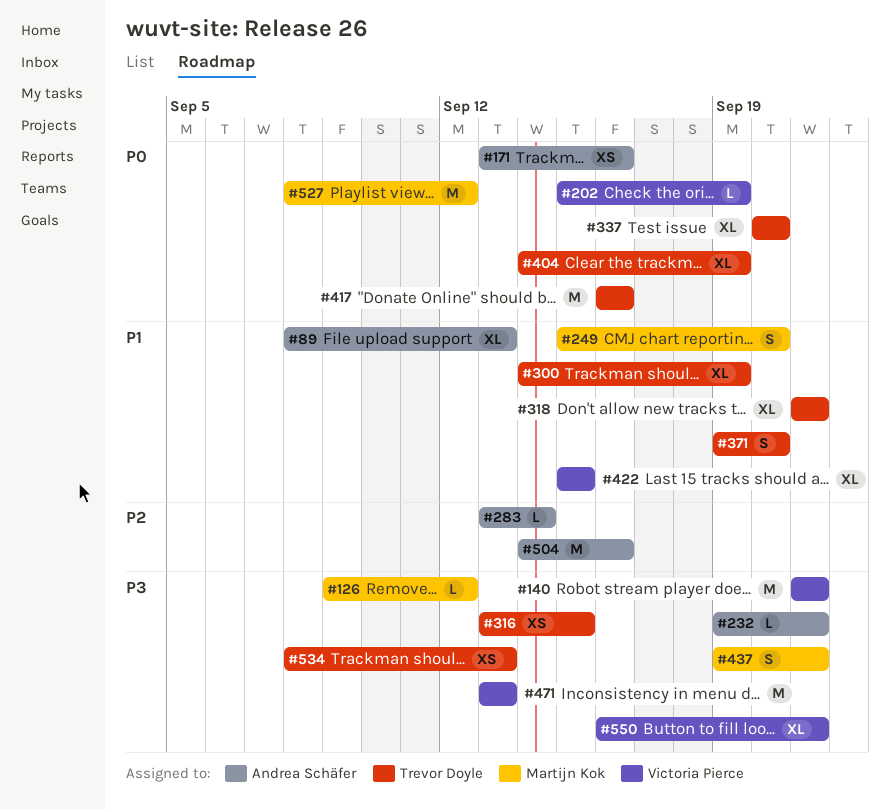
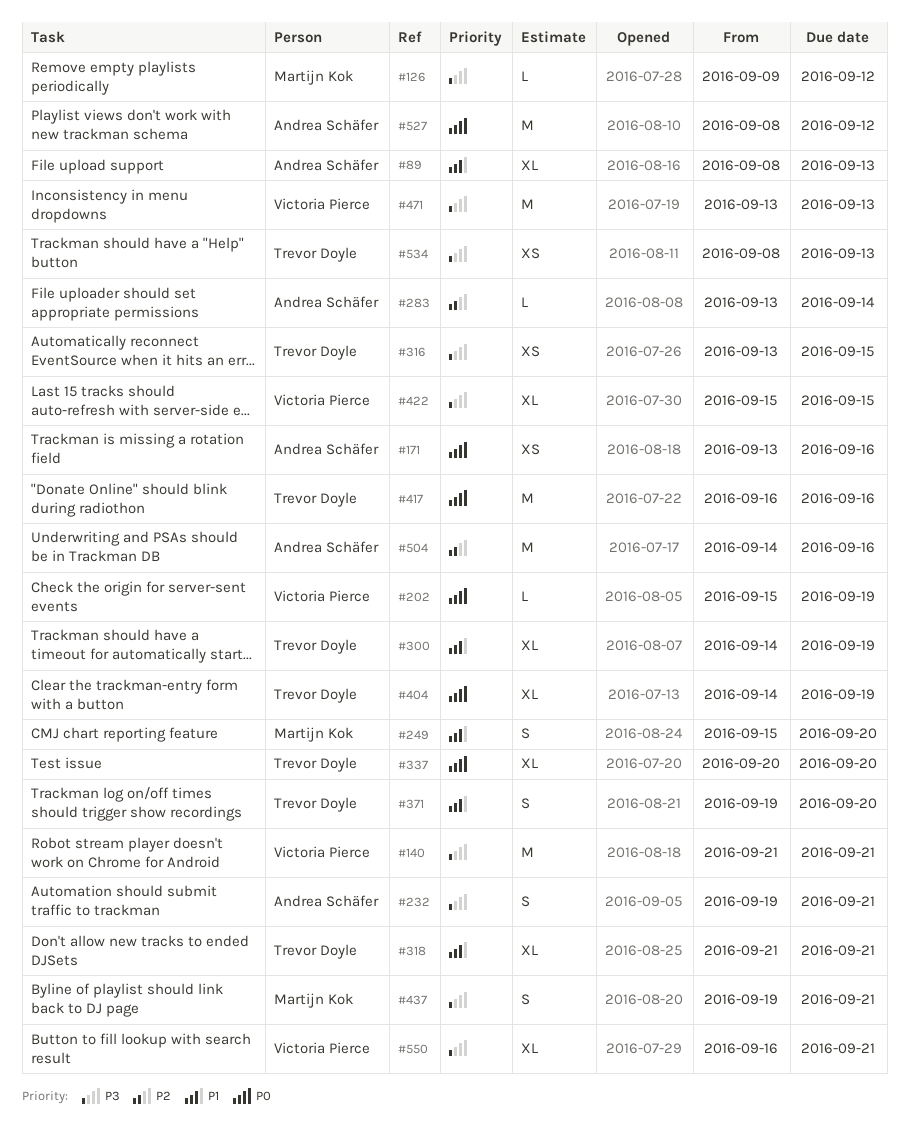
#232, estimate: L -> S
#422, priority: P1 -> P3
#527, owner: Martijn Kok -> Andrea Schäfer

